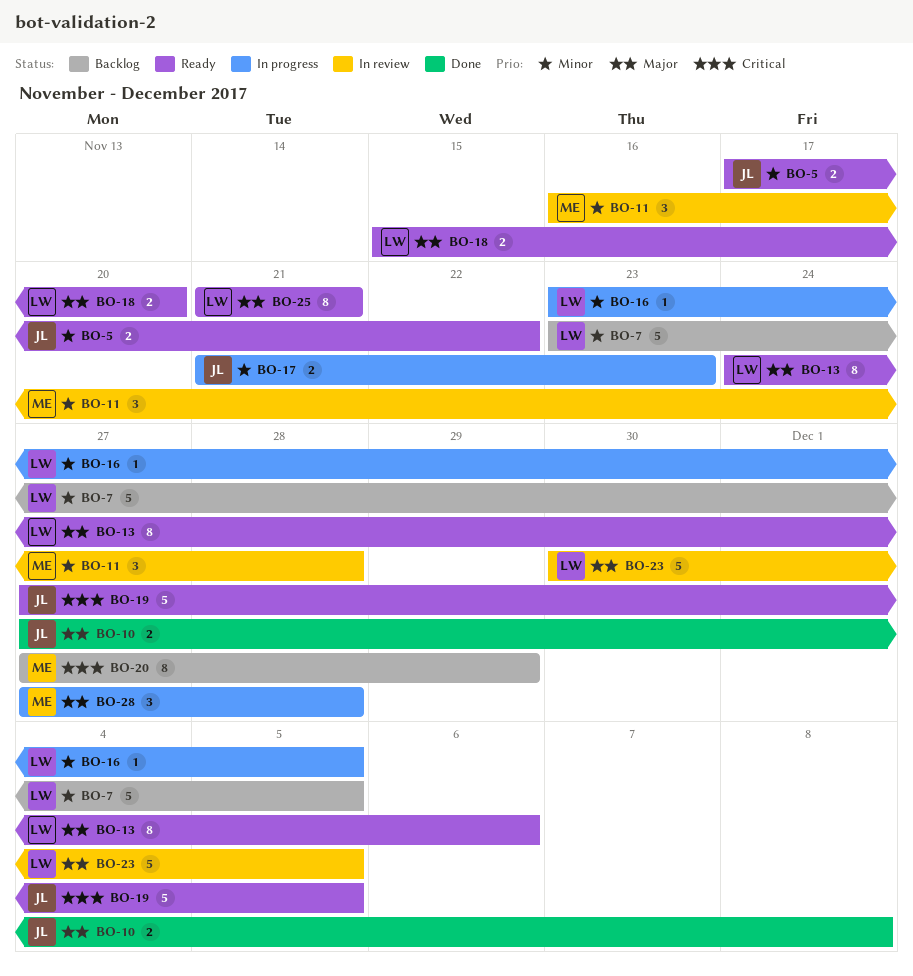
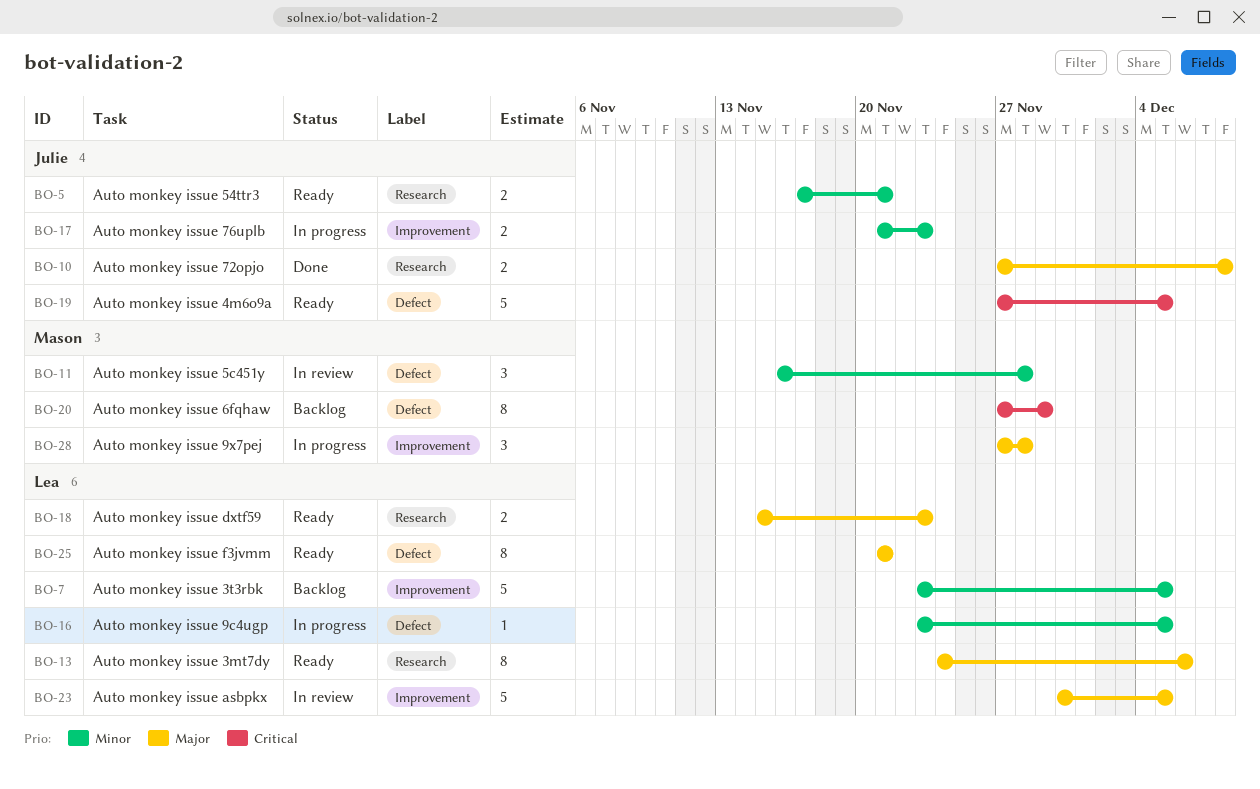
BO-5, due: Nov 22 -> Nov 21
BO-18, due: Nov 20 -> Nov 23

